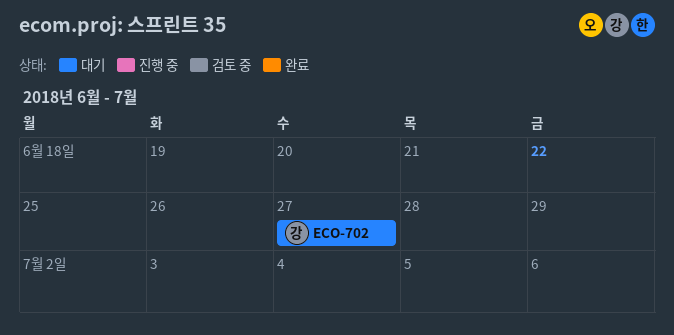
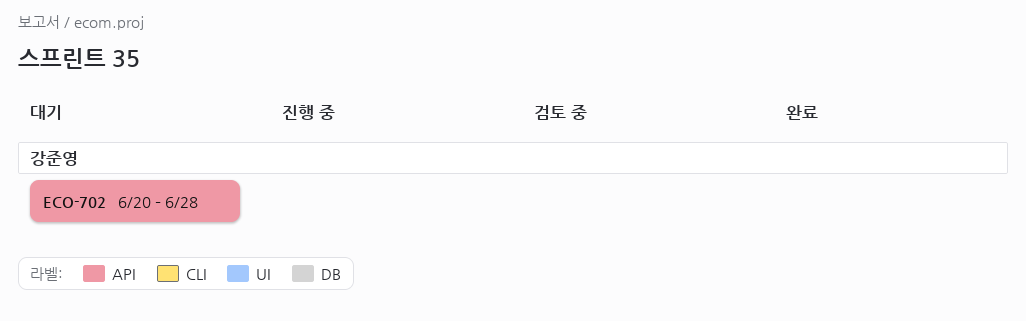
ECO-702, start: Jun 27 -> Jun 20
ECO-702, due: Jun 27 -> Jun 28

